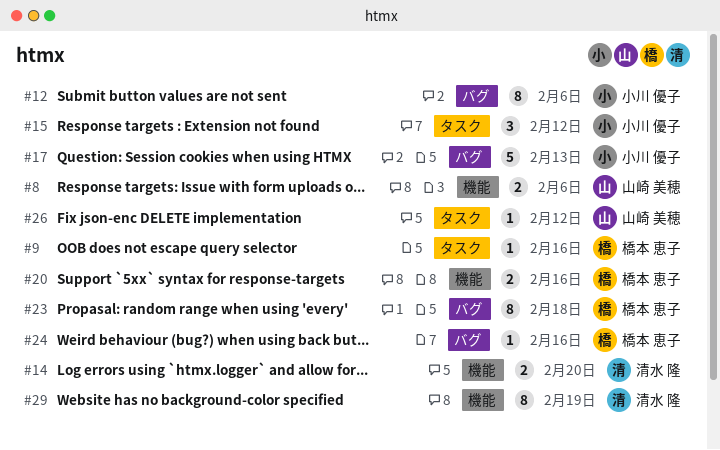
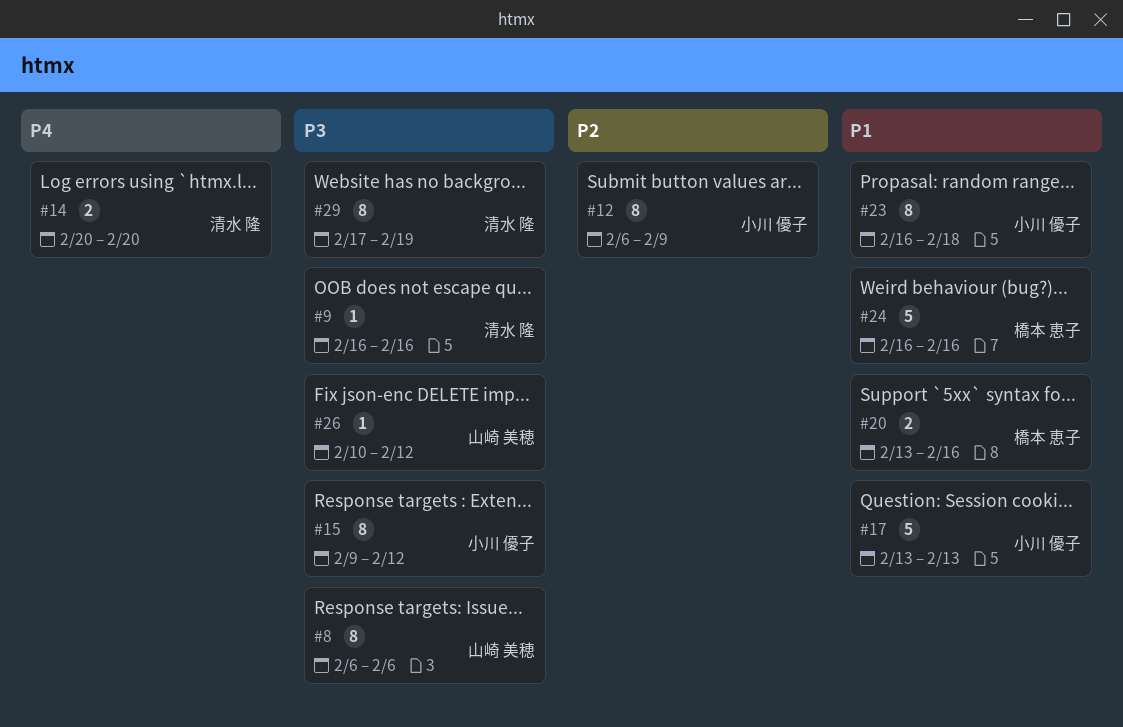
#8, estimate: 2 -> 8
#9, owner: 橋本 恵子 -> 清水 隆
#12, due: Feb 6 -> Feb 9
#15, estimate: 3 -> 8
#23, owner: 橋本 恵子 -> 小川 優子
#24, estimate: 1 -> 5

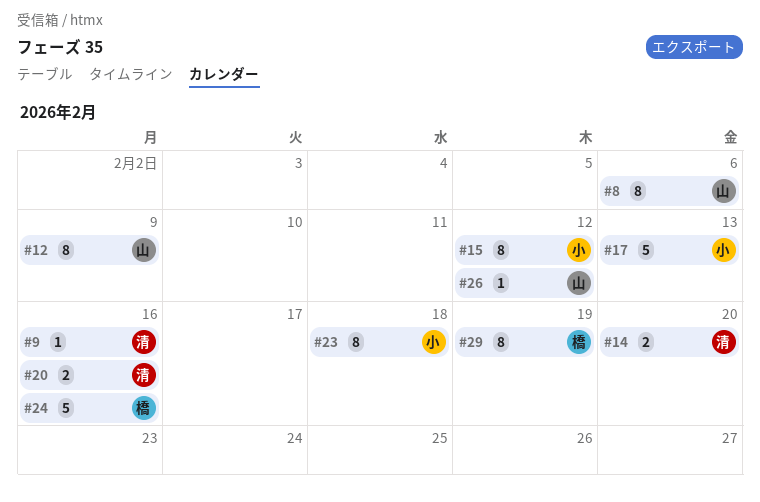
#12, owner: 小川 優子 -> 山崎 美穂
#20, owner: 橋本 恵子 -> 清水 隆
#29, owner: 清水 隆 -> 橋本 恵子

